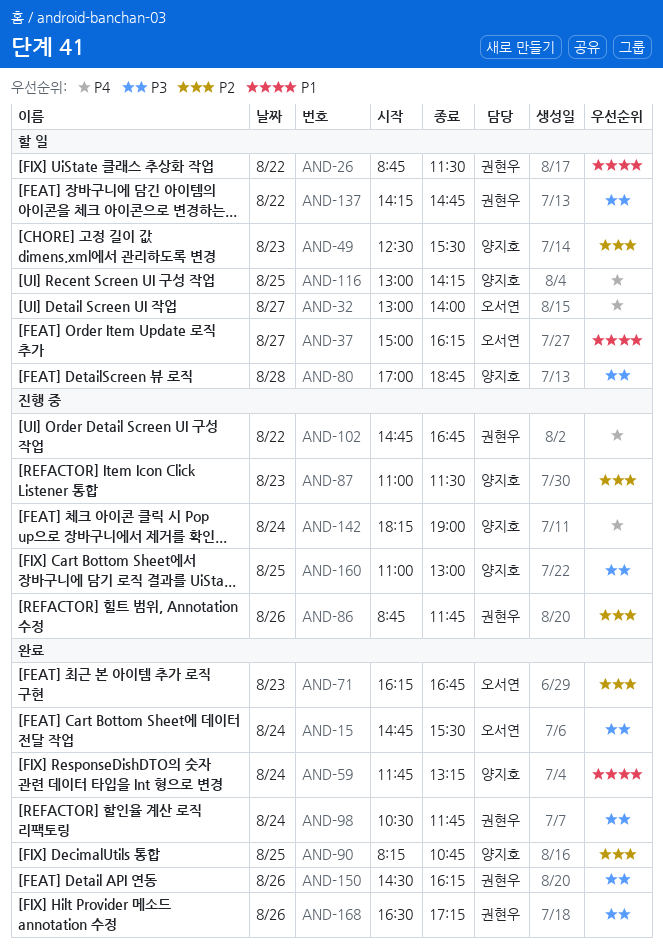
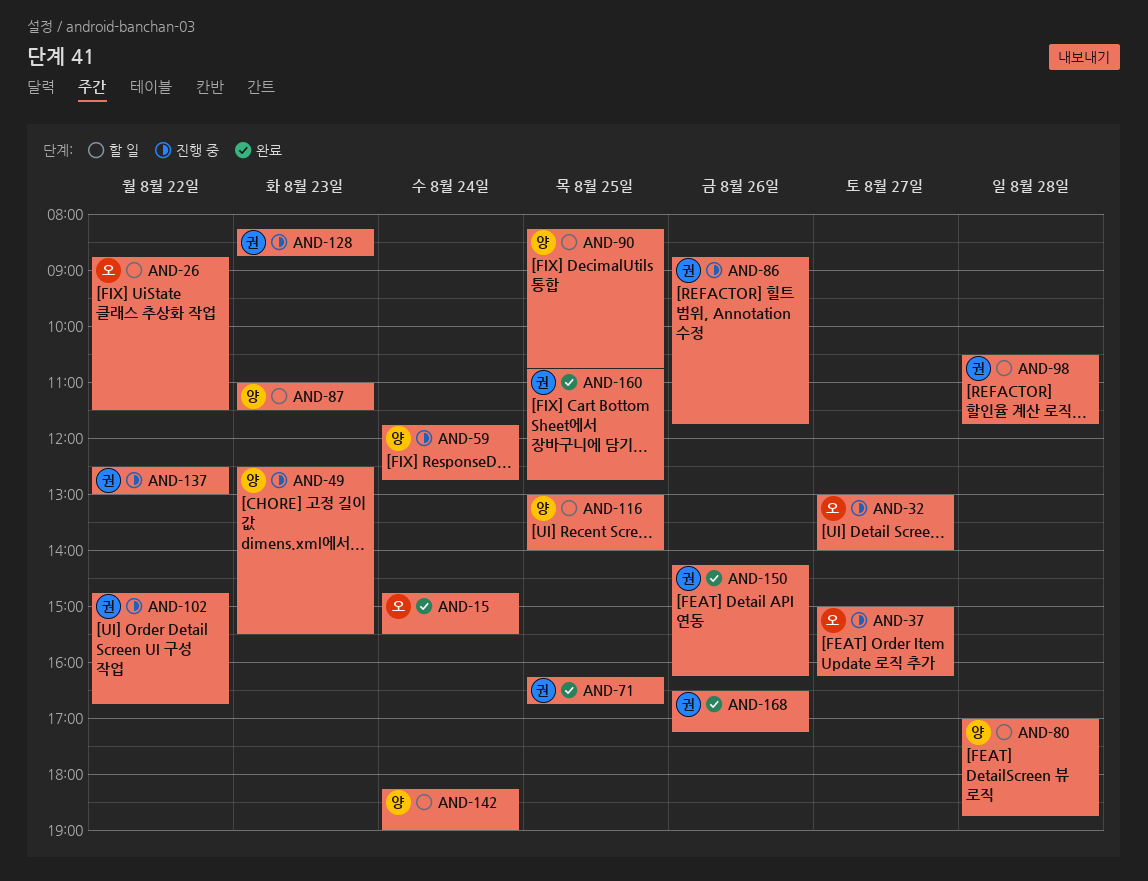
AND-26, owner: 권현우 -> 오서연
AND-32, status: 할 일 -> 진행 중
AND-37, status: 할 일 -> 진행 중
AND-49, status: 할 일 -> 진행 중
AND-59, status: 완료 -> 진행 중
AND-59, ends: 13:15 -> 12:45
AND-71, owner: 오서연 -> 권현우
AND-71, day: Aug 23 -> Aug 25
AND-87, status: 진행 중 -> 할 일
AND-90, status: 완료 -> 할 일
AND-98, status: 완료 -> 할 일
AND-98, day: Aug 24 -> Aug 28
AND-116, ends: 14:15 -> 14:00
AND-128: none -> present
AND-137, status: 할 일 -> 진행 중
AND-137, begins: 14:15 -> 12:30
AND-137, ends: 14:45 -> 13:00
AND-142, status: 진행 중 -> 할 일
AND-150, begins: 14:30 -> 14:15
AND-160, status: 진행 중 -> 완료
AND-160, owner: 양지호 -> 권현우
AND-160, begins: 11:00 -> 10:45
AND-160, ends: 13:00 -> 12:45

